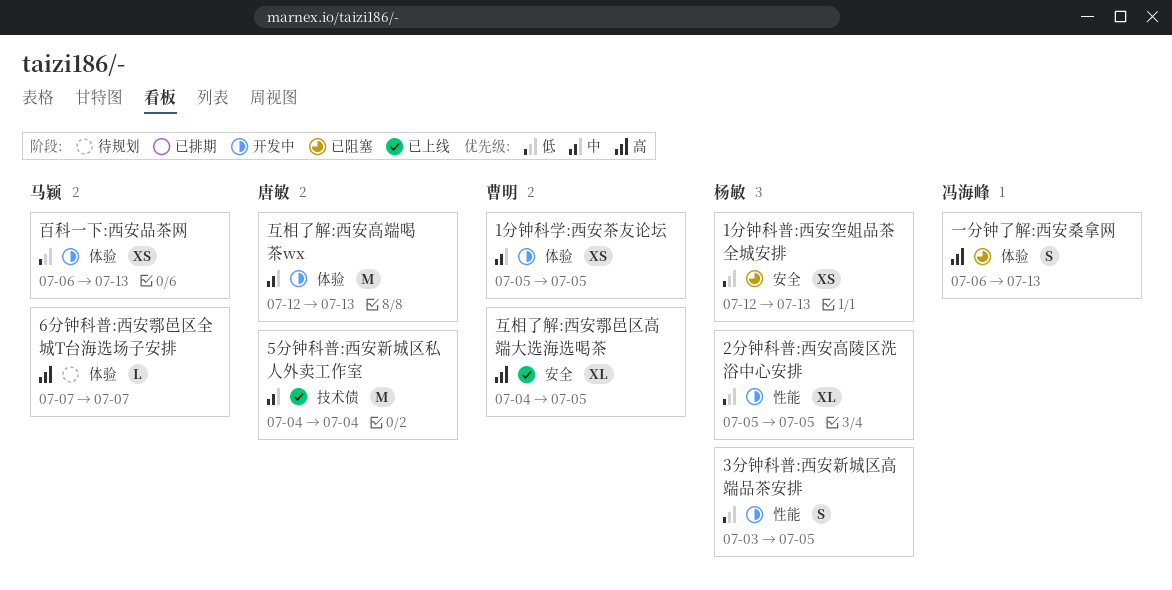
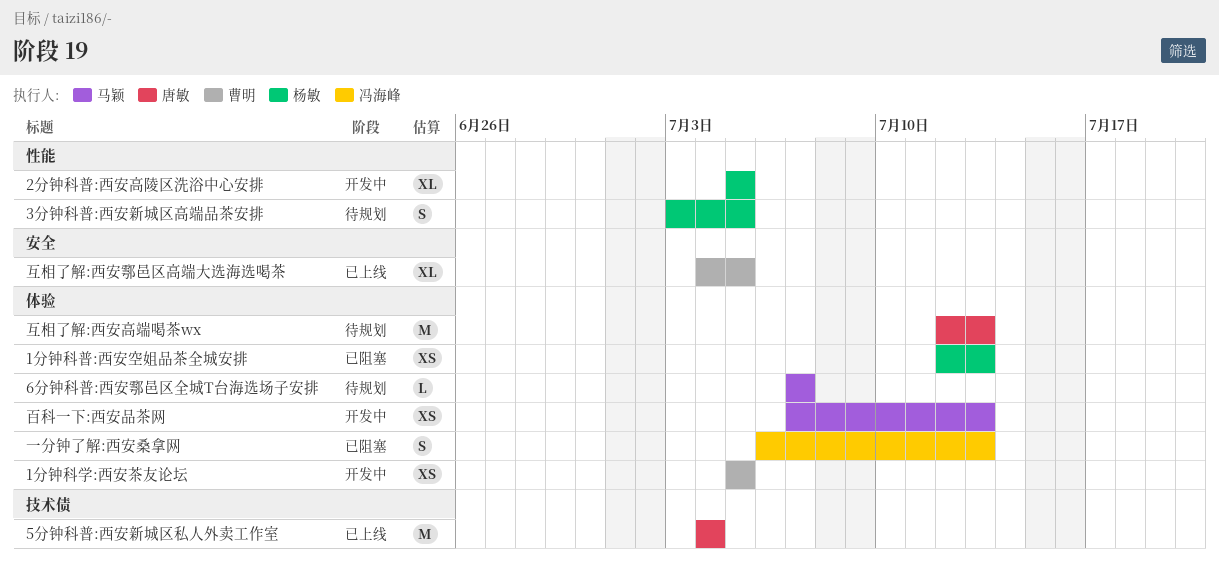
1分钟科普:西安空姐品茶全城安排, label: 安全 -> 体验
3分钟科普:西安新城区高端品茶安排, status: 开发中 -> 待规划
互相了解:西安高端喝茶wx, status: 开发中 -> 待规划
百科一下:西安品茶网, start: Jul 6 -> Jul 7

